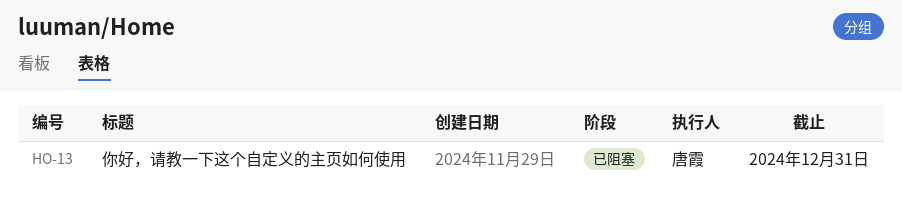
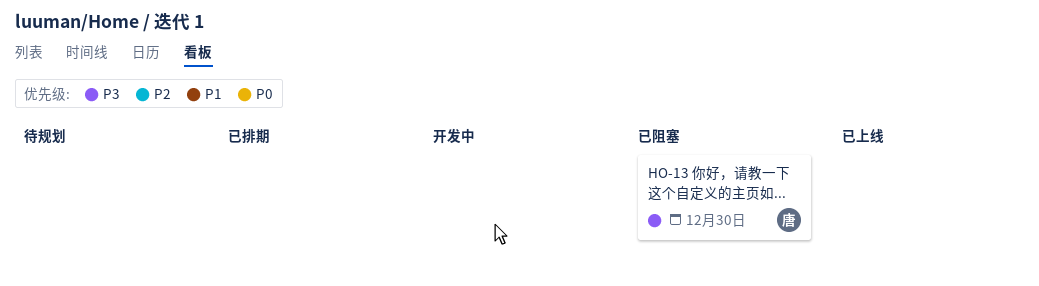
HO-13, due: Dec 31 -> Dec 30

